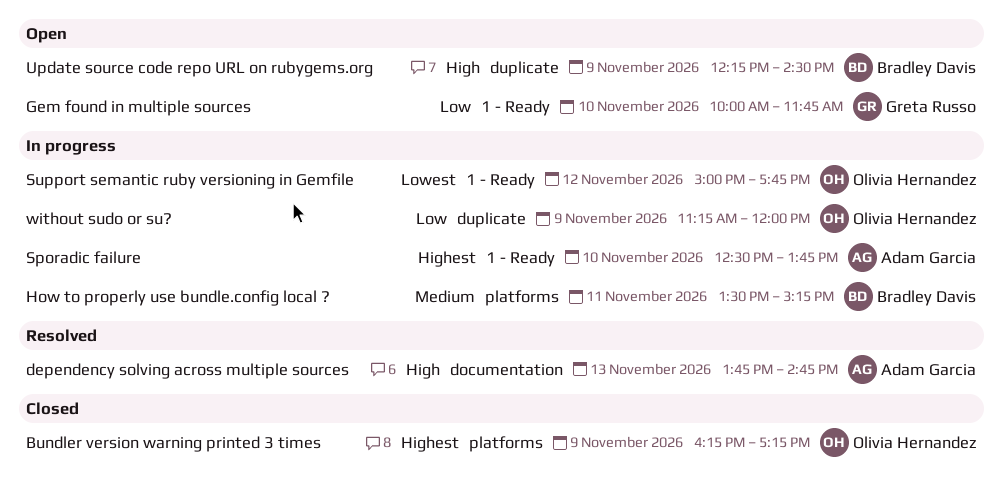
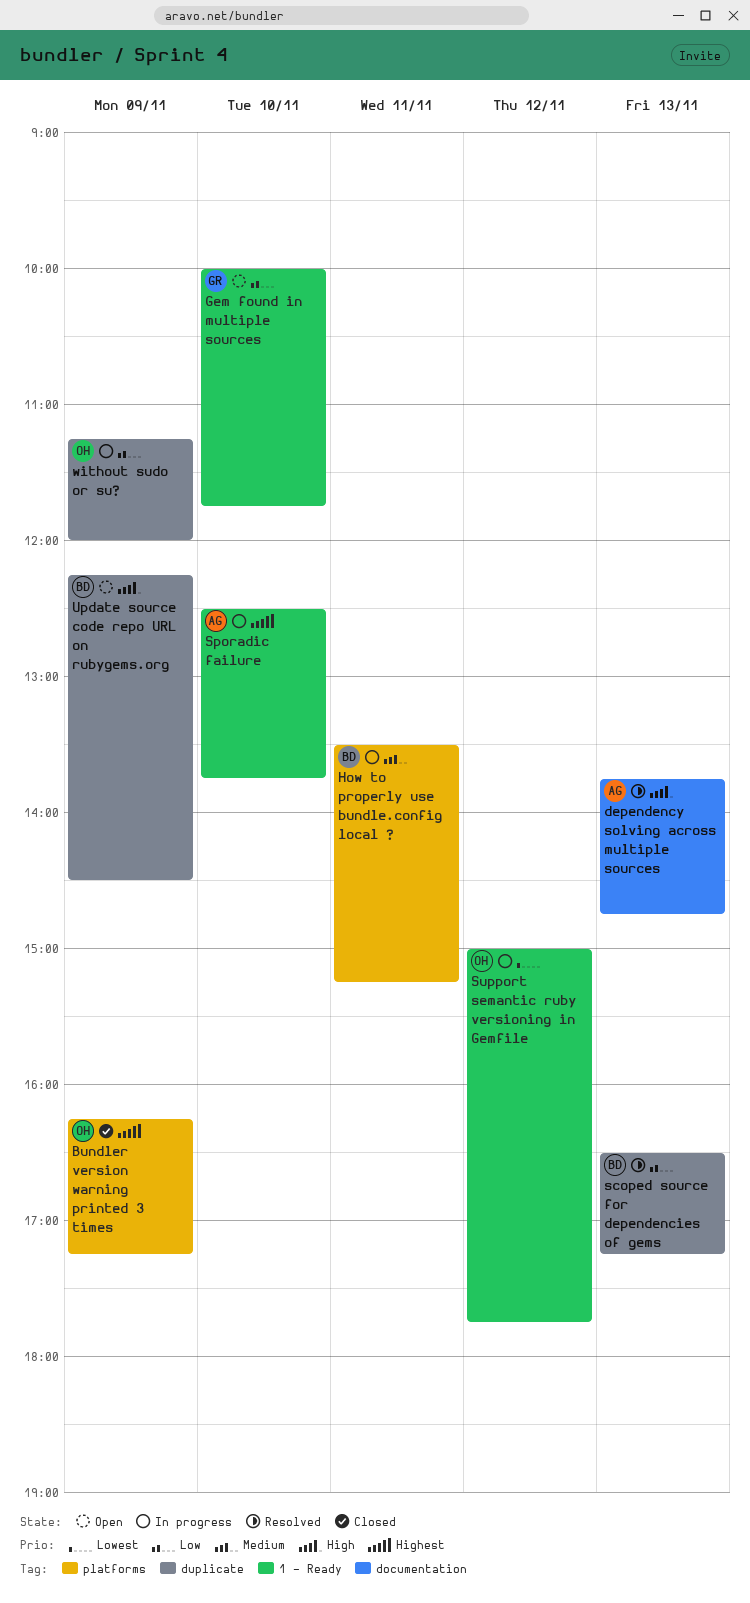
scoped source for dependencies of gems: none -> present

